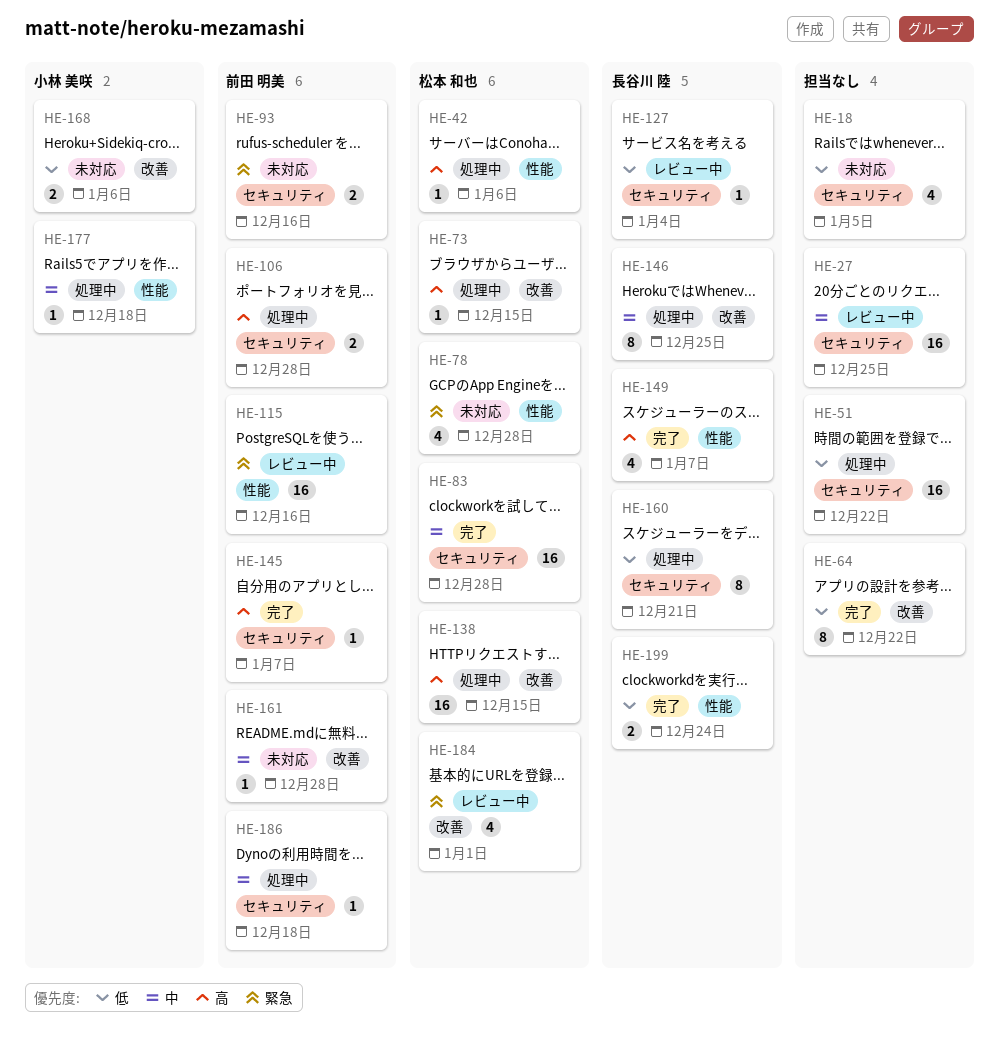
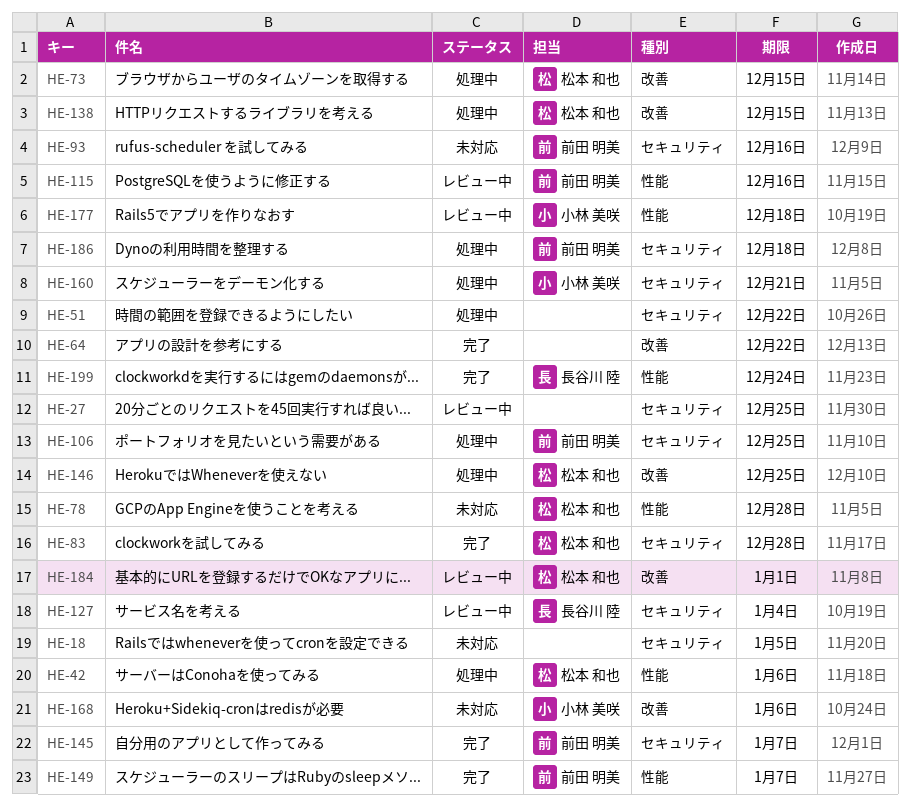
HE-106, due: Dec 28 -> Dec 25
HE-146, owner: 長谷川 陸 -> 松本 和也
HE-149, owner: 長谷川 陸 -> 前田 明美
HE-160, owner: 長谷川 陸 -> 小林 美咲
HE-161: present -> none
HE-177, status: 処理中 -> レビュー中

